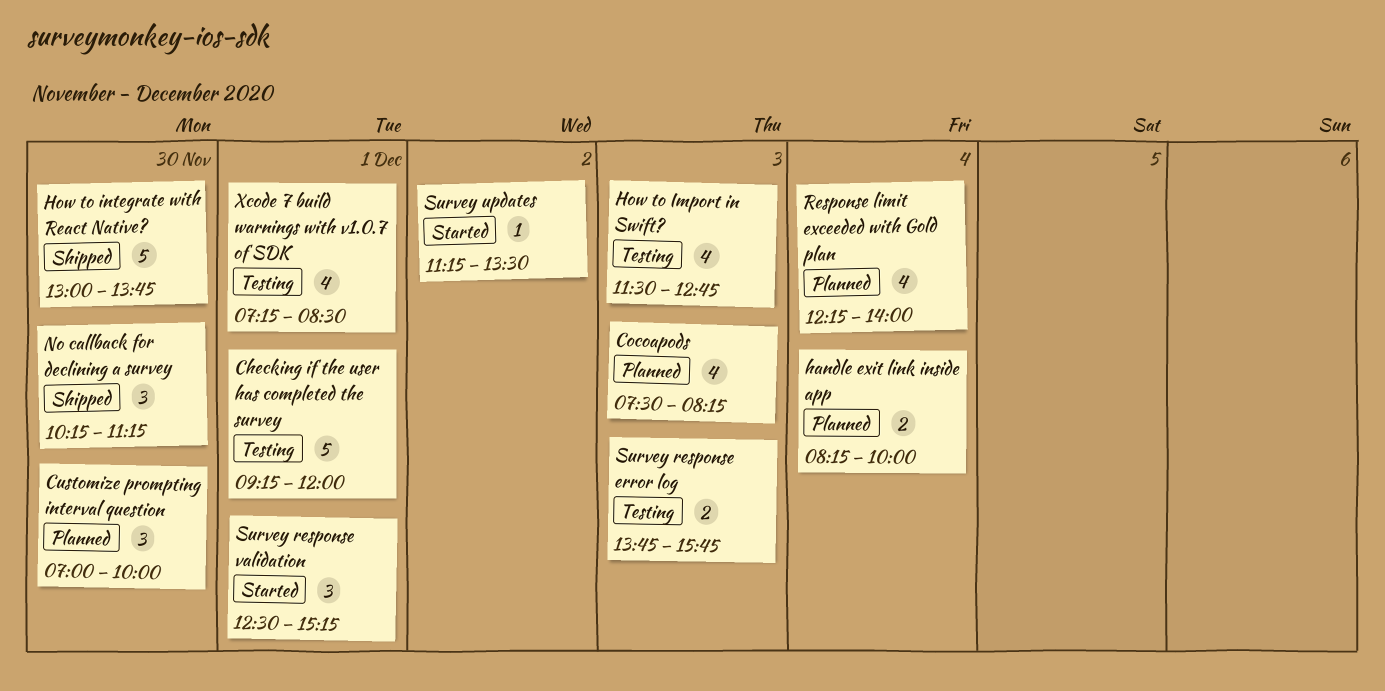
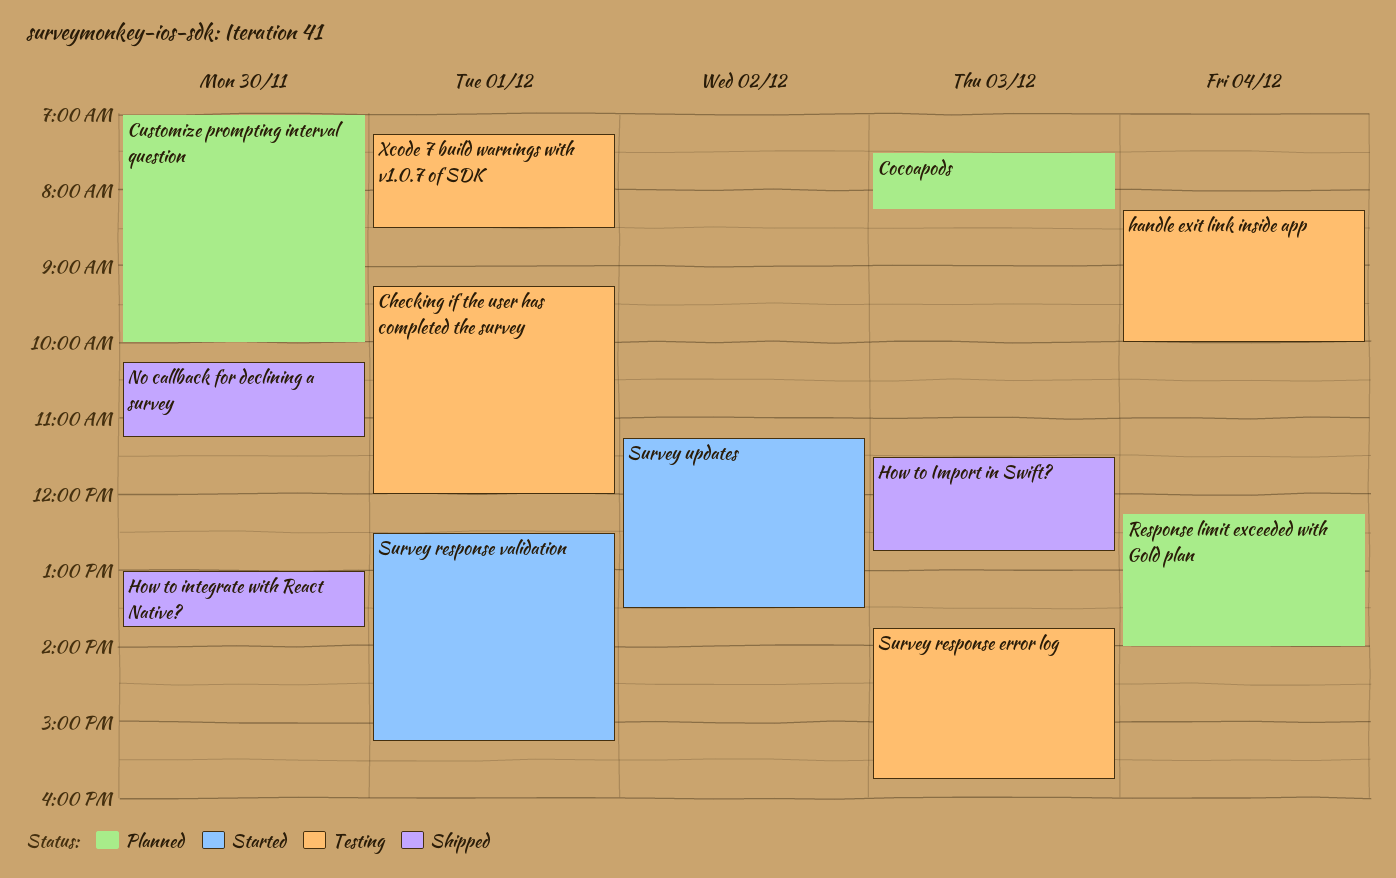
handle exit link inside app, status: Planned -> Testing
How to Import in Swift?, status: Testing -> Shipped

